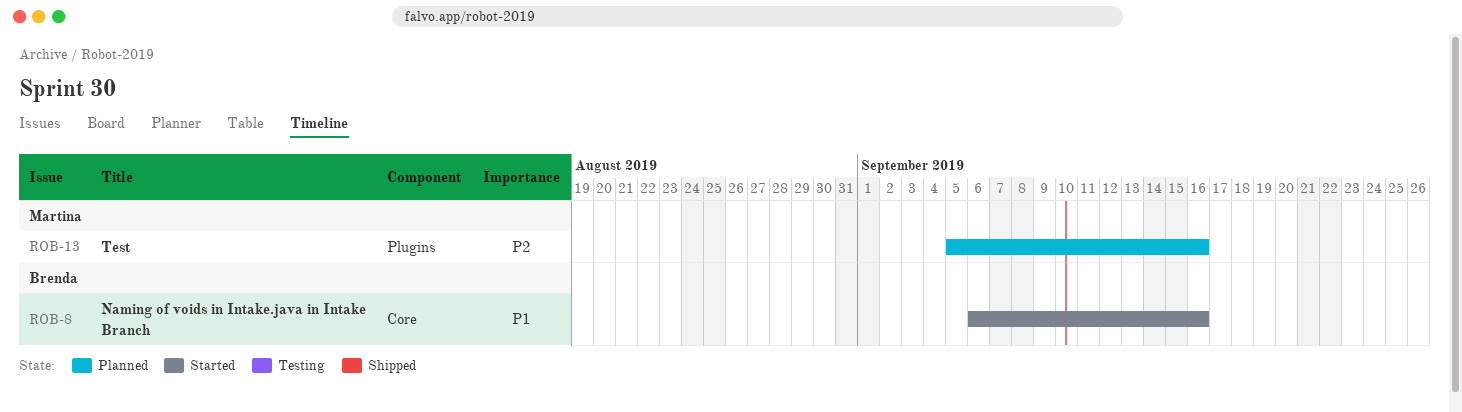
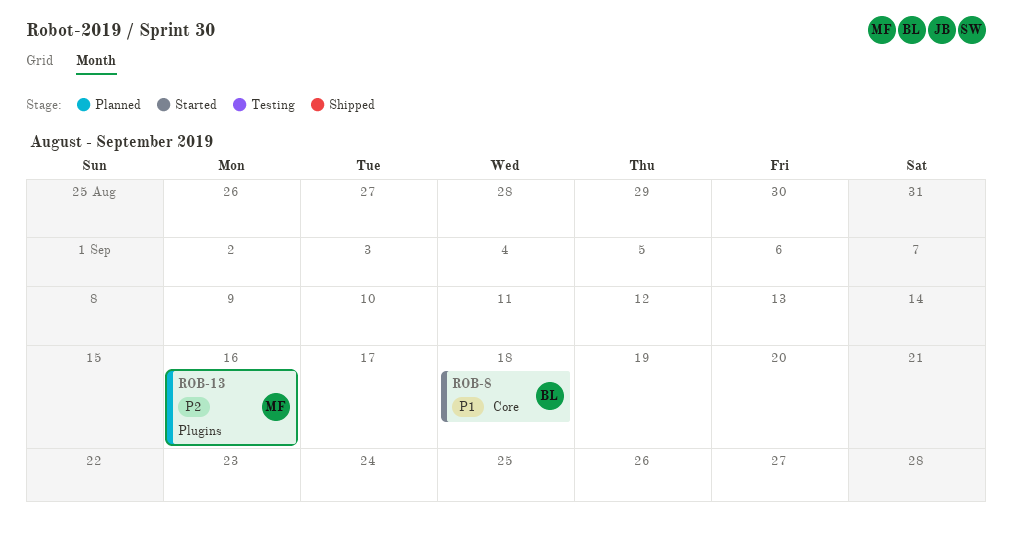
ROB-8, due: Sep 16 -> Sep 18

